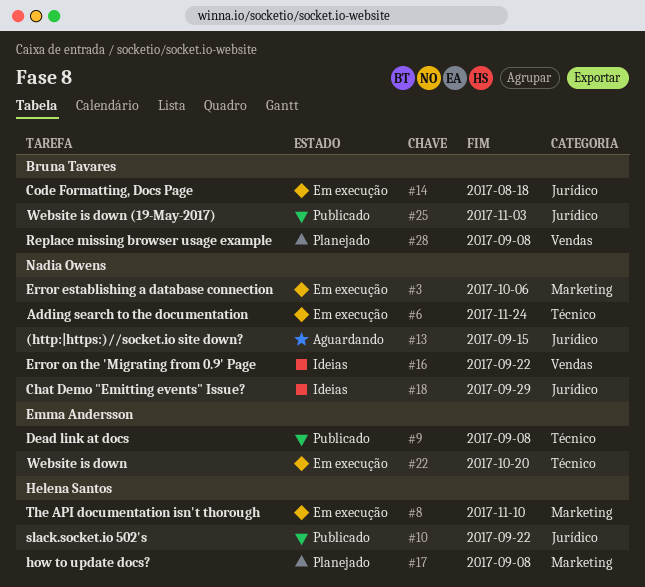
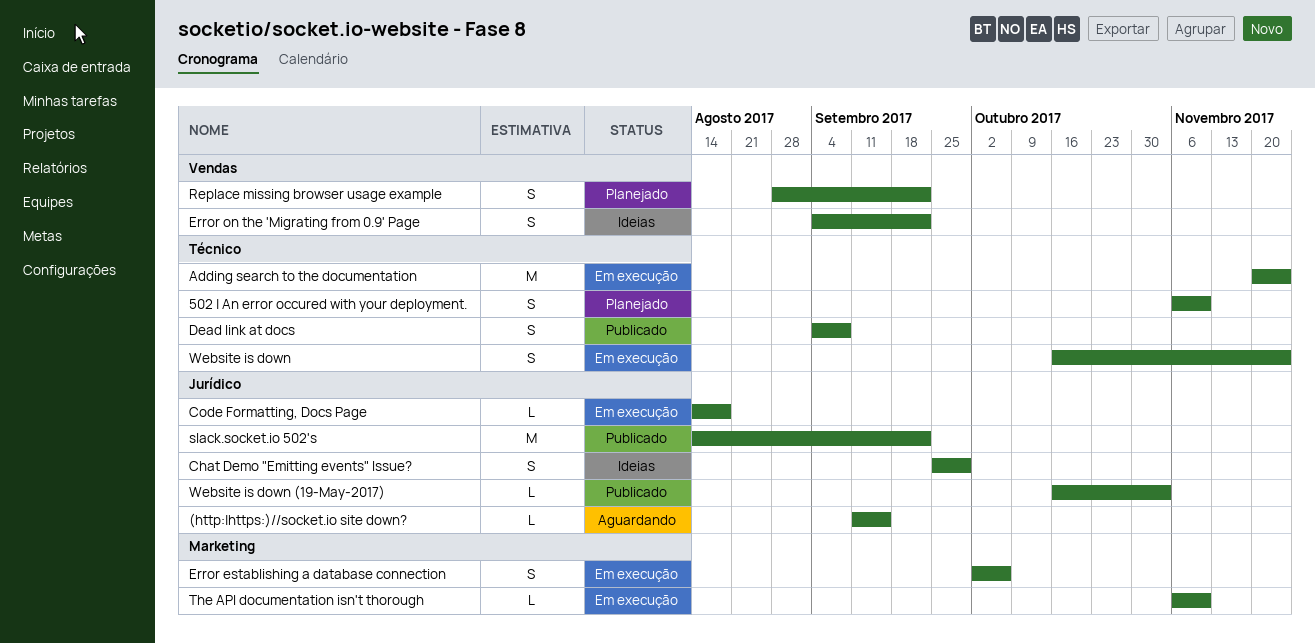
502 | An error occured with your deployment.: none -> present
how to update docs?: present -> none
Replace missing browser usage example, due: Sep 8 -> Sep 22
Website is down, due: Oct 20 -> Nov 24

